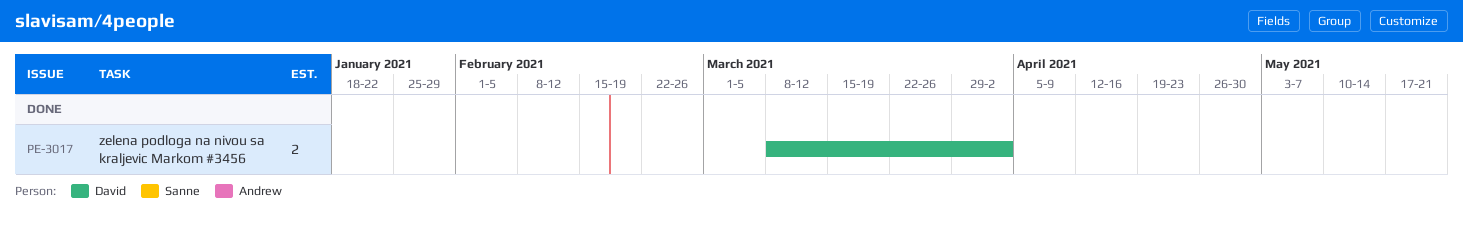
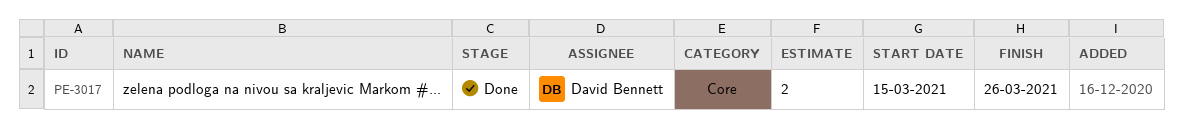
PE-3017, start: Mar 8 -> Mar 15
PE-3017, due: Apr 2 -> Mar 26

